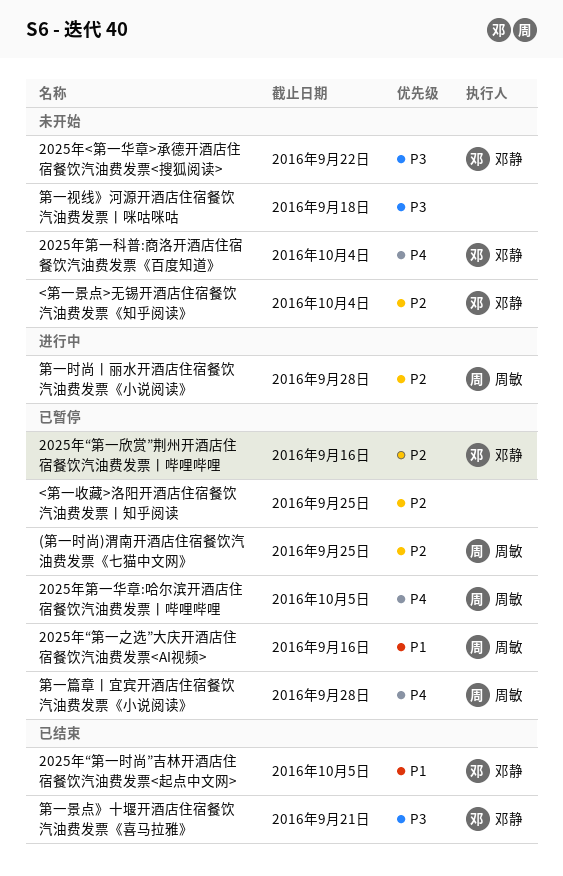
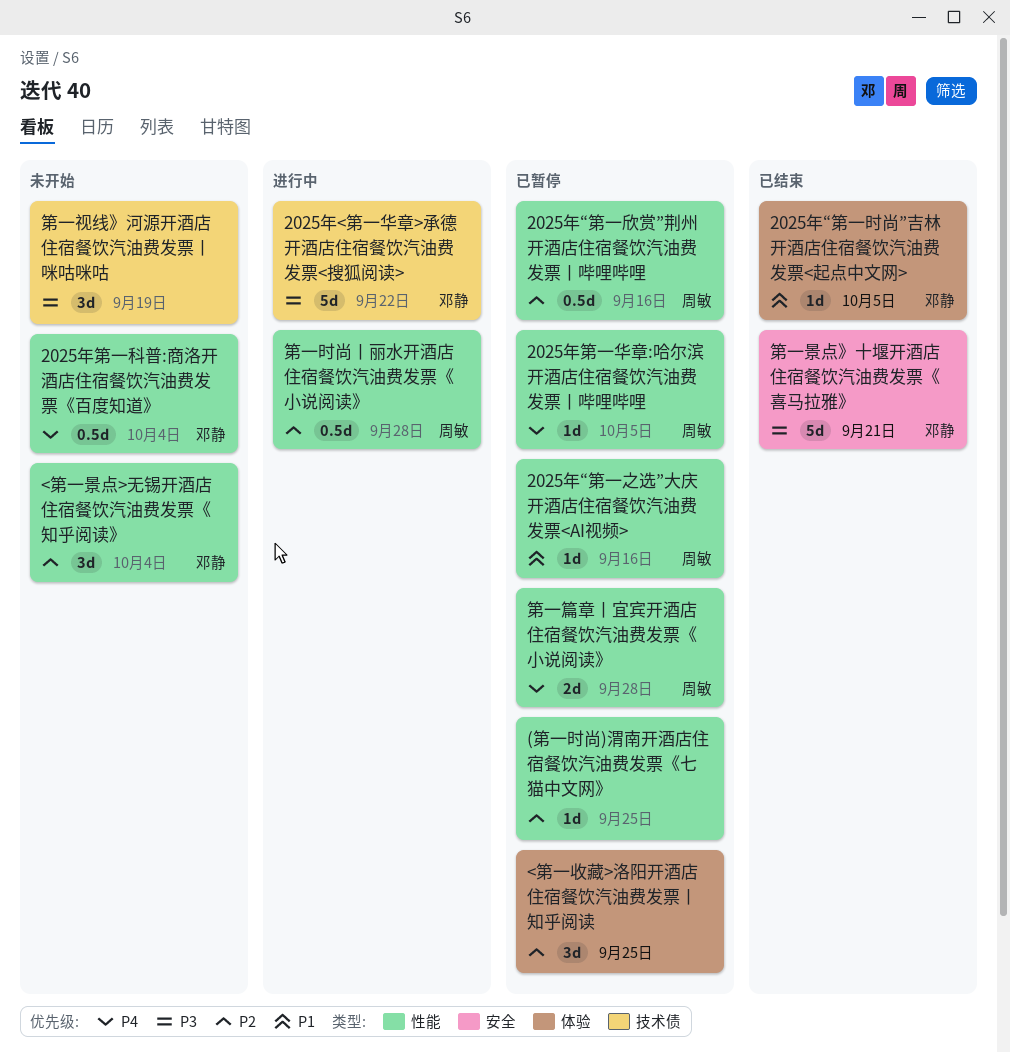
(第一时尚)渭南开酒店住宿餐饮汽油费发票《七猫中文网》, owner: 周敏 -> none
2025年<第一华章>承德开酒店住宿餐饮汽油费发票<搜狐阅读>, status: 未开始 -> 进行中
2025年“第一欣赏”荆州开酒店住宿餐饮汽油费发票丨哔哩哔哩, owner: 邓静 -> 周敏
第一视线》河源开酒店住宿餐饮汽油费发票丨咪咕咪咕, due: Sep 18 -> Sep 19

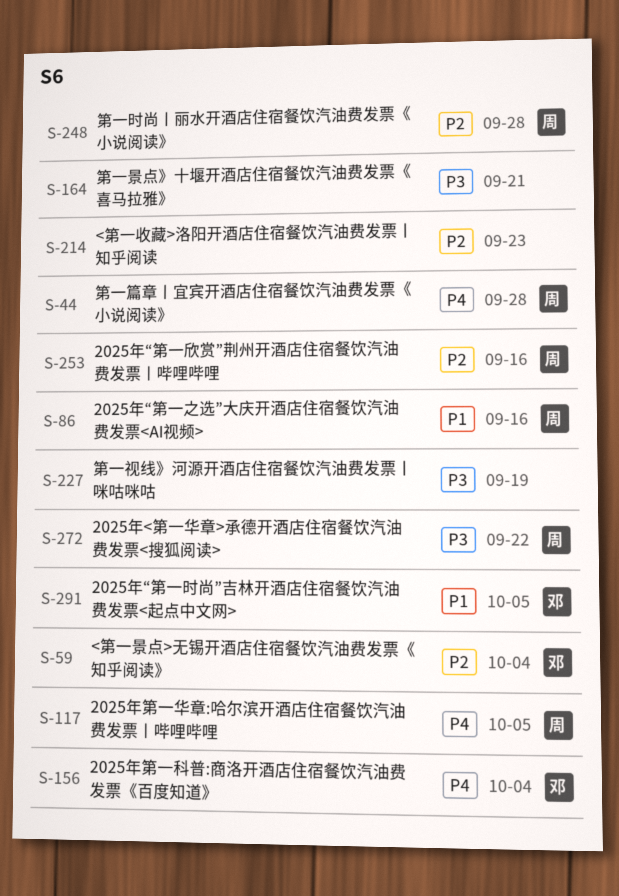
(第一时尚)渭南开酒店住宿餐饮汽油费发票《七猫中文网》: present -> none
2025年<第一华章>承德开酒店住宿餐饮汽油费发票<搜狐阅读>, owner: 邓静 -> 周敏
<第一收藏>洛阳开酒店住宿餐饮汽油费发票丨知乎阅读, due: Sep 25 -> Sep 23
第一景点》十堰开酒店住宿餐饮汽油费发票《喜马拉雅》, owner: 邓静 -> none

